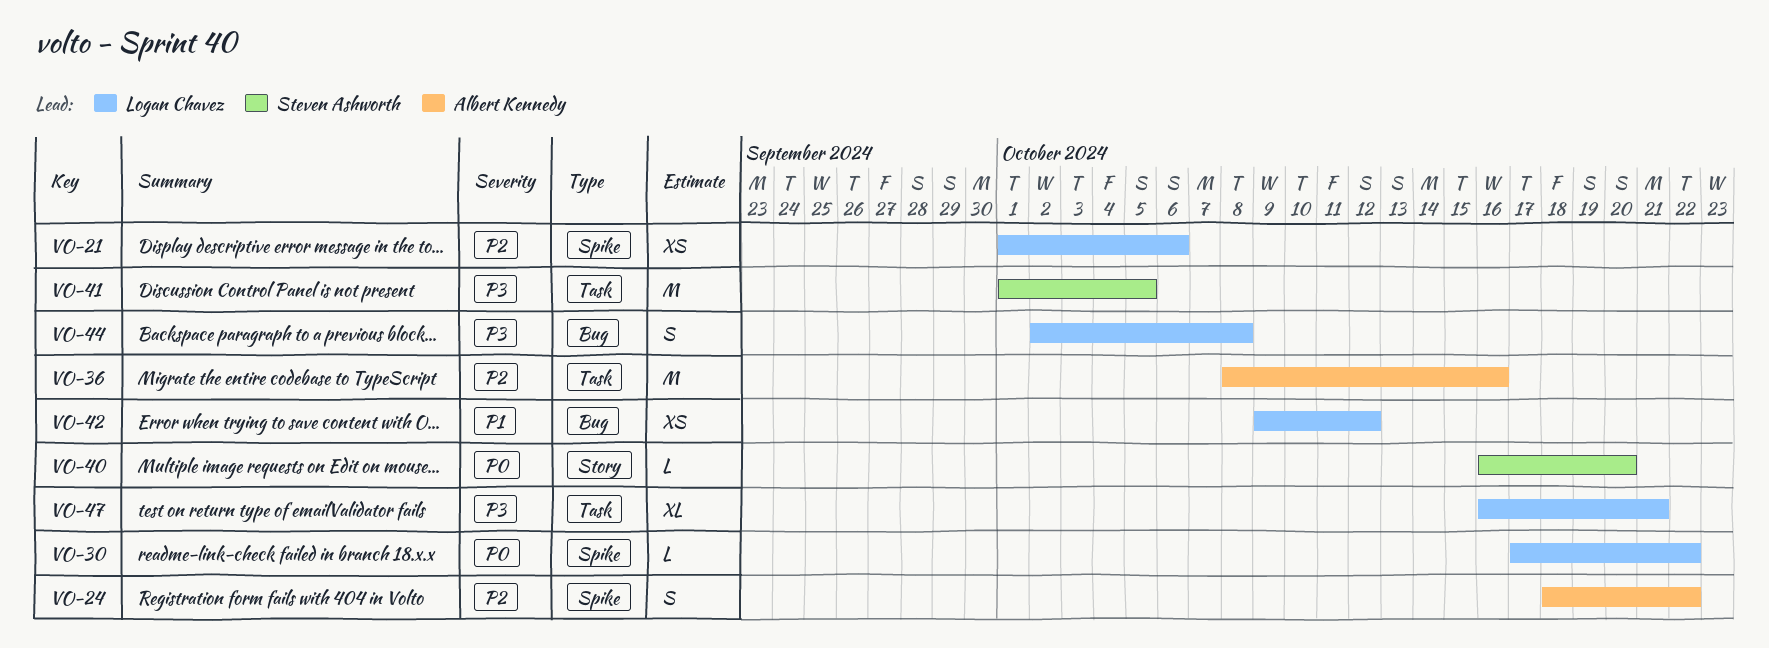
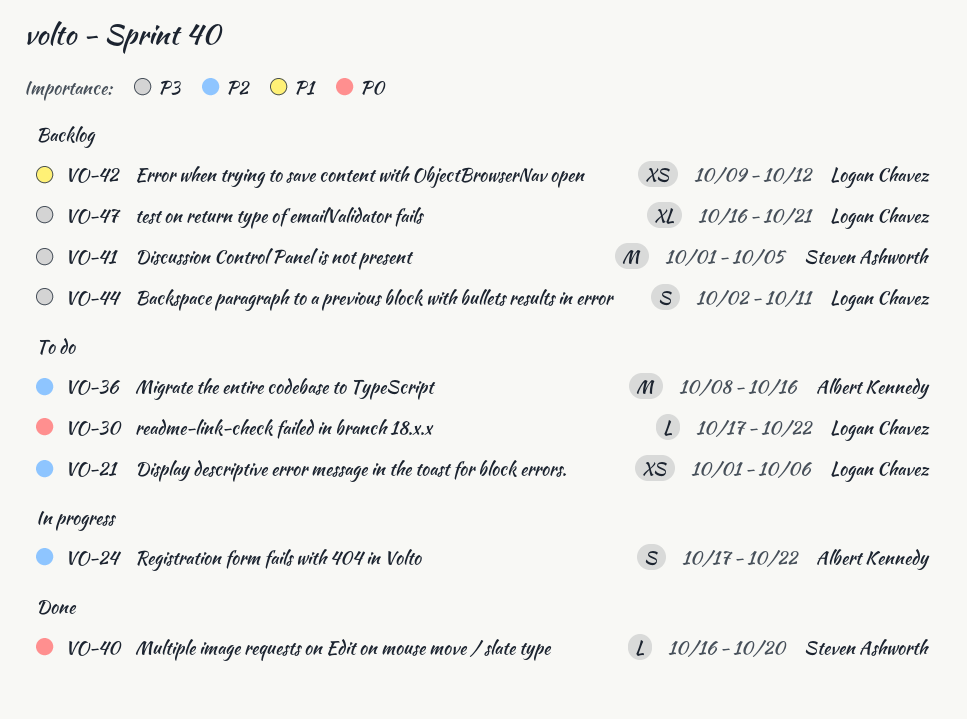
VO-24, start: Oct 18 -> Oct 17
VO-44, due: Oct 8 -> Oct 11

